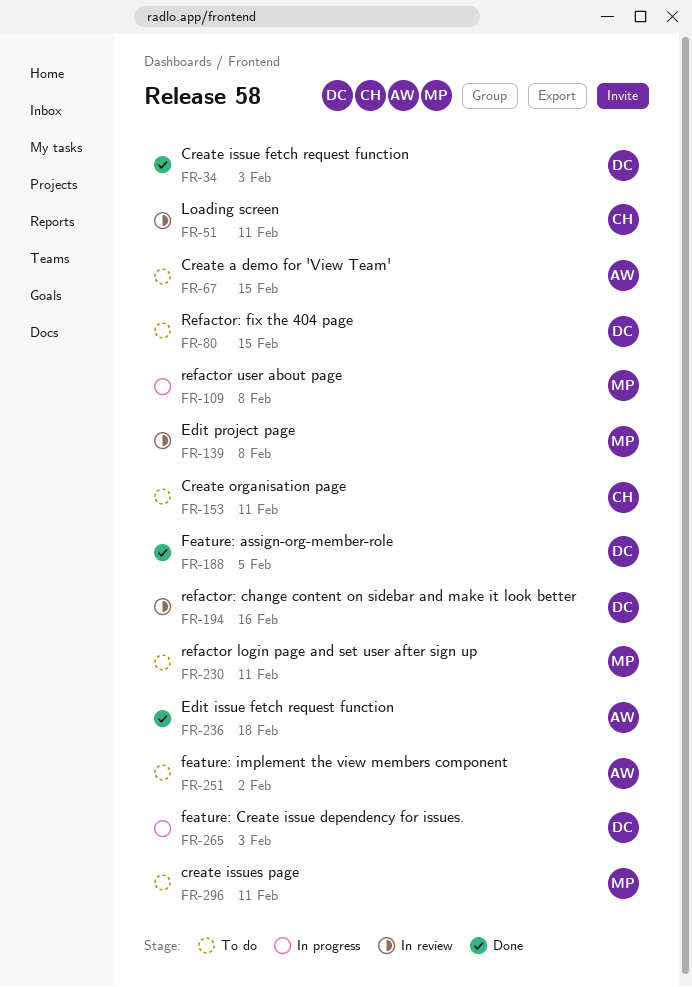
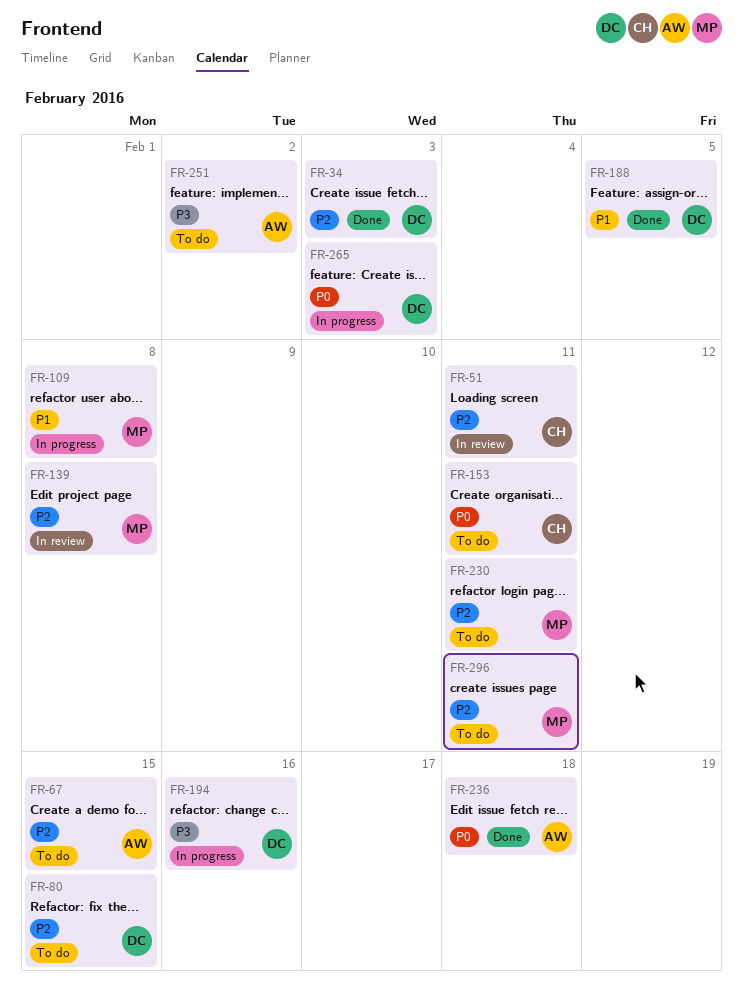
FR-194, status: In review -> In progress

